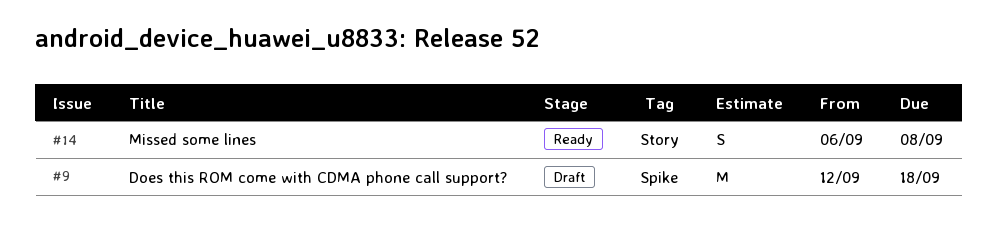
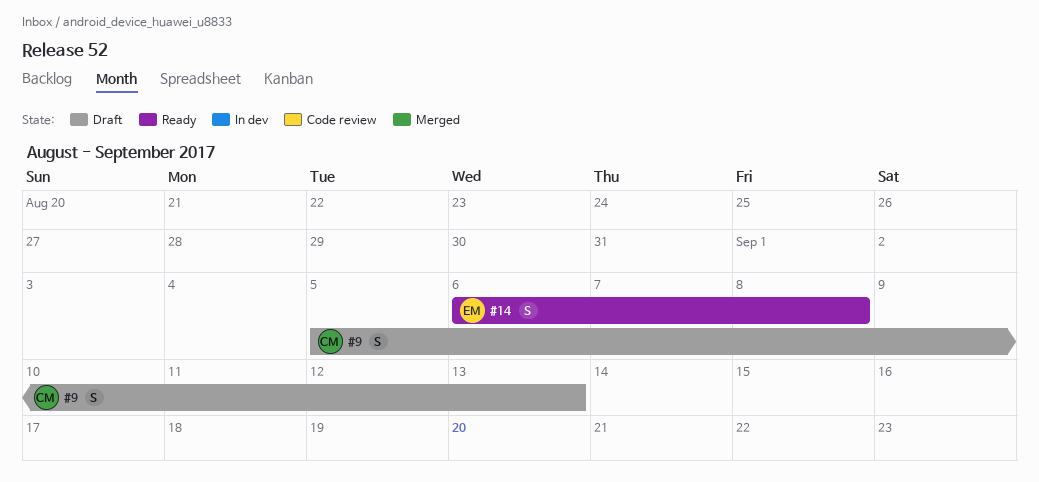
#9, estimate: M -> S
#9, start: Sep 12 -> Sep 5
#9, due: Sep 18 -> Sep 13

